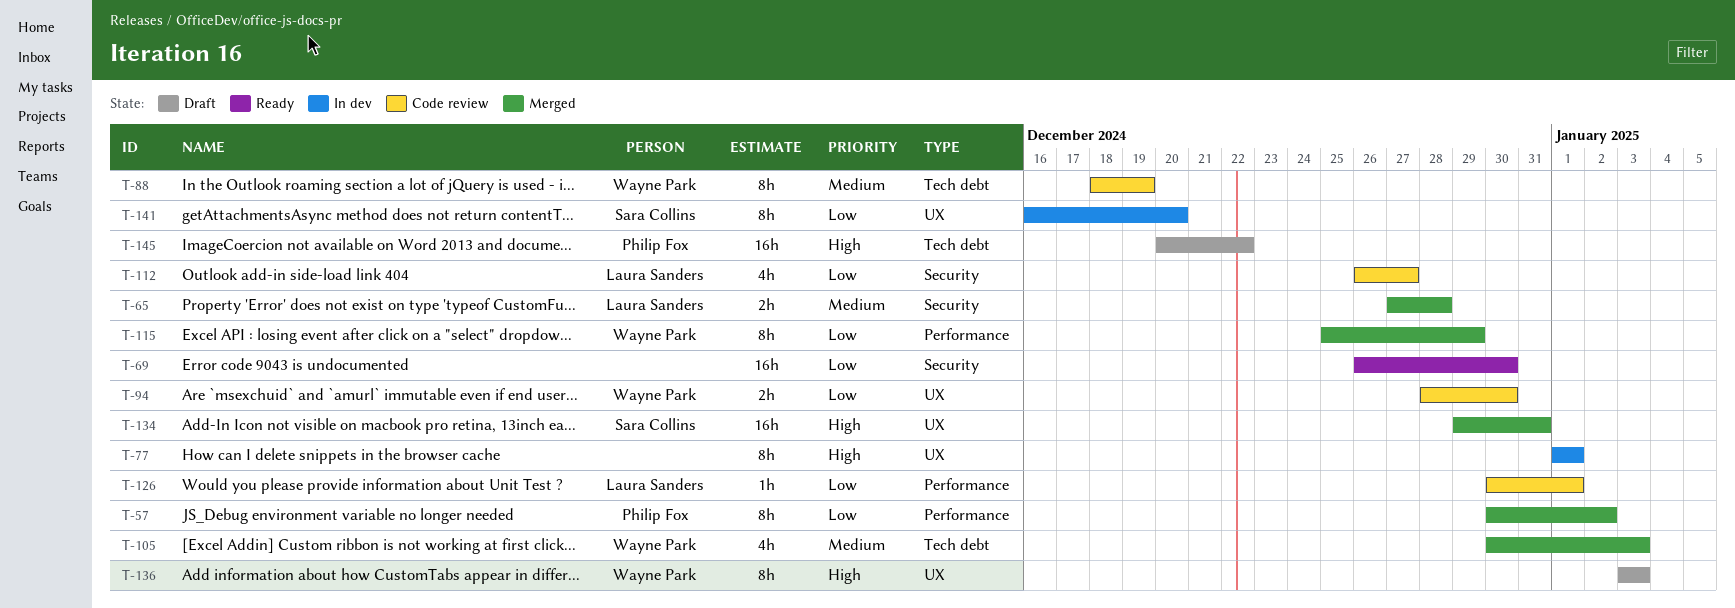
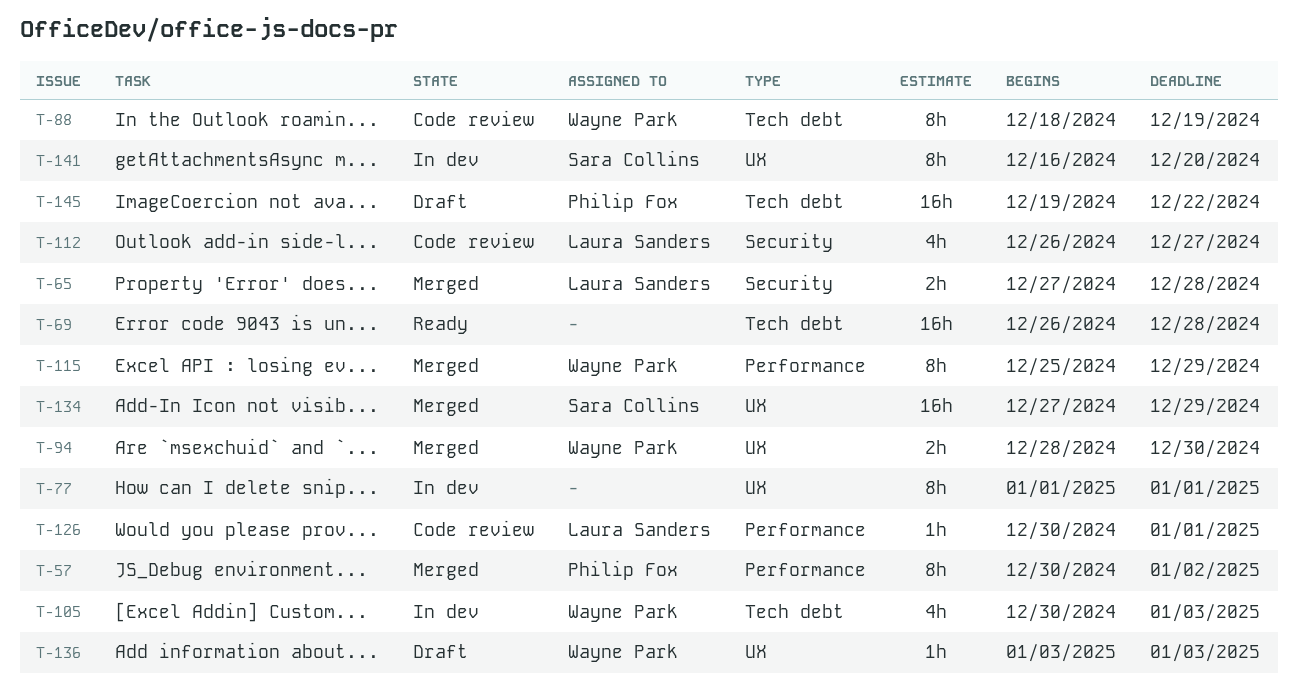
T-69, label: Security -> Tech debt
T-69, due: Dec 30 -> Dec 28
T-94, status: Code review -> Merged
T-105, status: Merged -> In dev
T-134, start: Dec 29 -> Dec 27
T-134, due: Dec 31 -> Dec 29
T-136, estimate: 8h -> 1h
T-145, start: Dec 20 -> Dec 19

